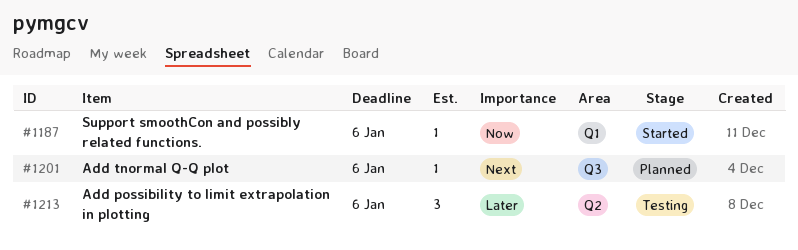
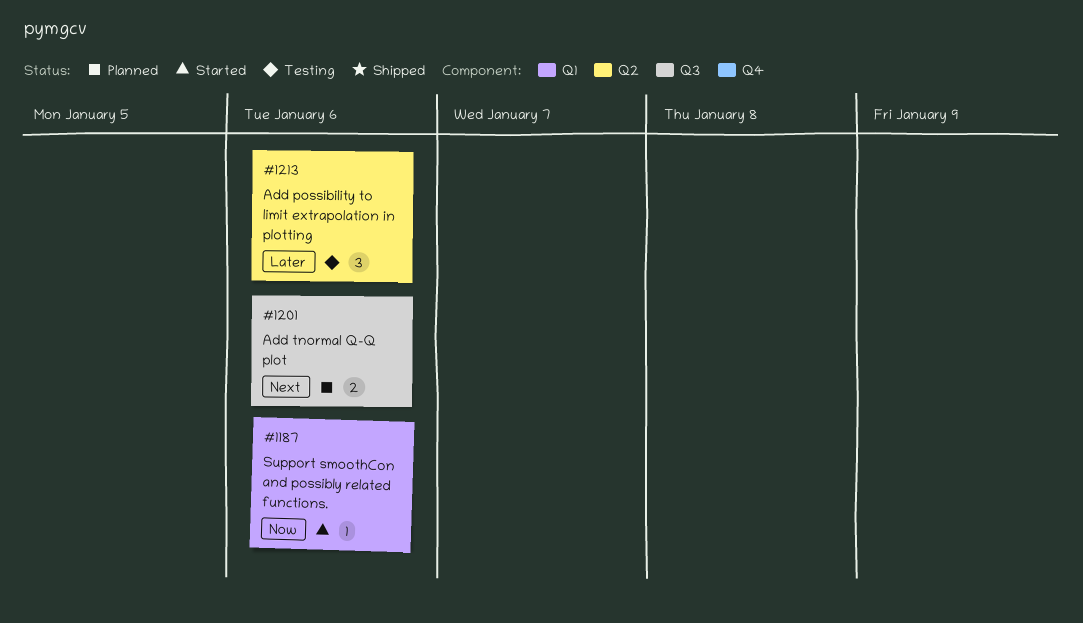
#1201, estimate: 1 -> 2

